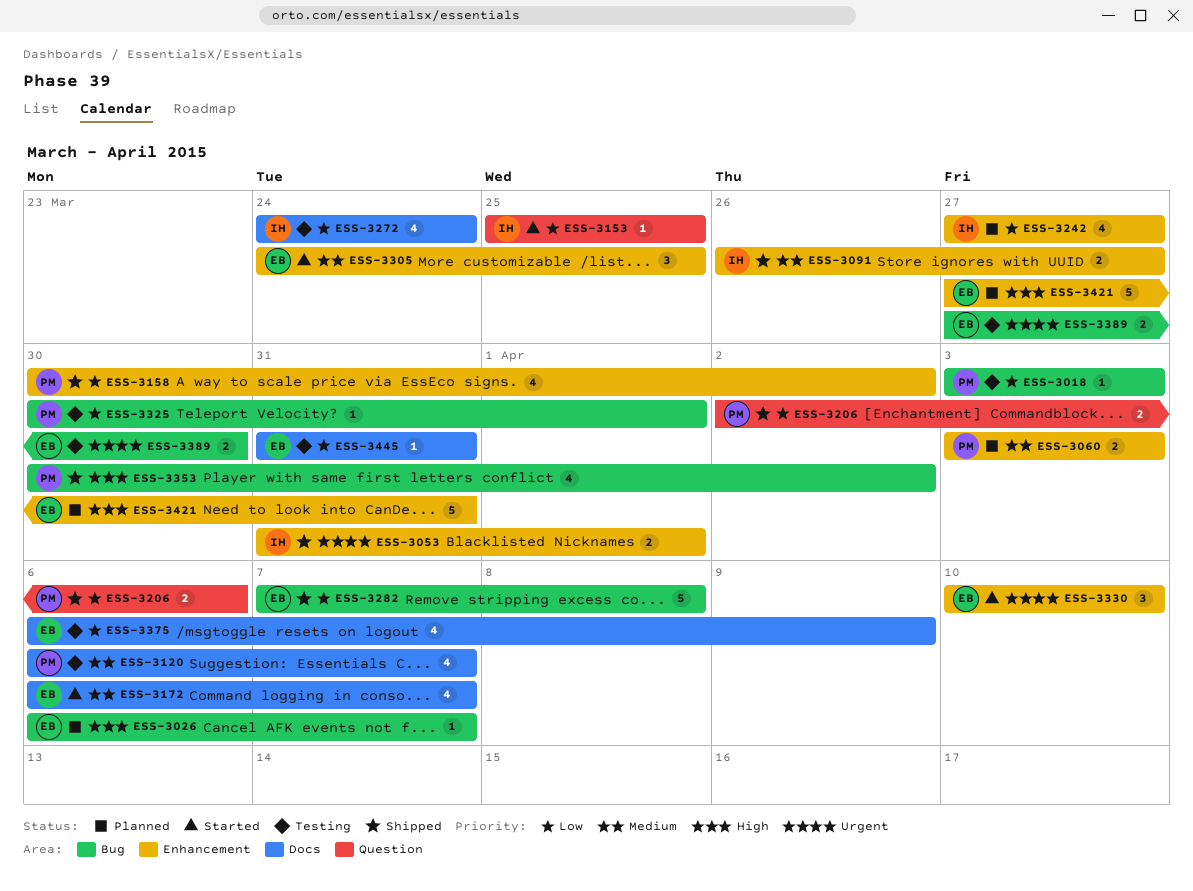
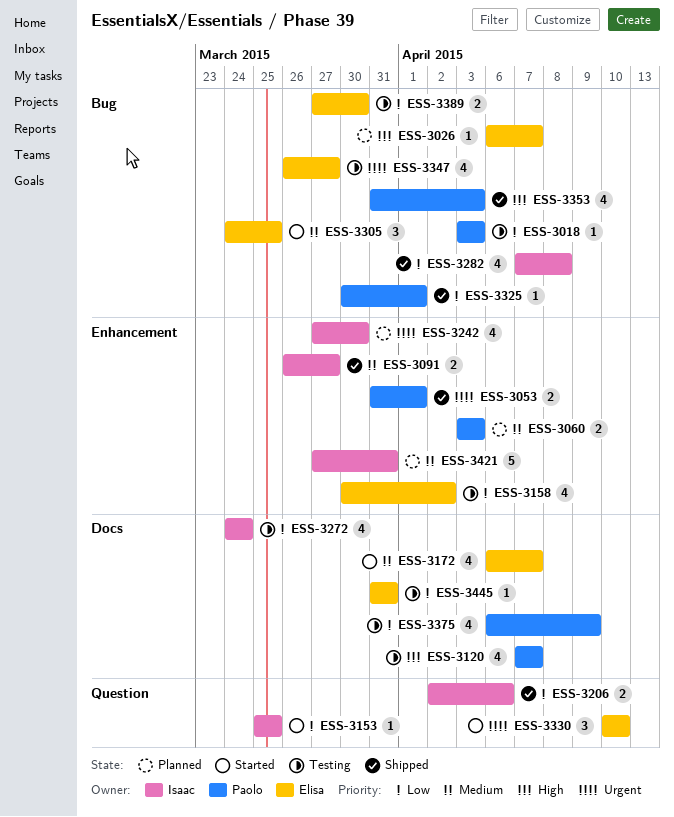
ESS-3053, owner: Isaac -> Paolo
ESS-3120, priority: Medium -> High
ESS-3120, start: Apr 6 -> Apr 7
ESS-3158, status: Shipped -> Testing
ESS-3158, owner: Paolo -> Elisa
ESS-3206, owner: Paolo -> Isaac
ESS-3242, priority: Low -> Urgent
ESS-3242, due: Mar 27 -> Mar 30
ESS-3282, owner: Elisa -> Isaac
ESS-3282, estimate: 5 -> 4
ESS-3305, label: Enhancement -> Bug
ESS-3325, status: Testing -> Shipped
ESS-3330, label: Enhancement -> Question
ESS-3347: none -> present
ESS-3353, start: Mar 30 -> Mar 31
ESS-3353, due: Apr 2 -> Apr 3
ESS-3375, owner: Elisa -> Paolo
ESS-3389, priority: Urgent -> Low
ESS-3421, owner: Elisa -> Isaac
ESS-3421, priority: High -> Medium

